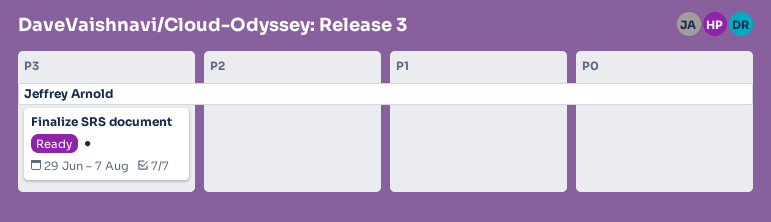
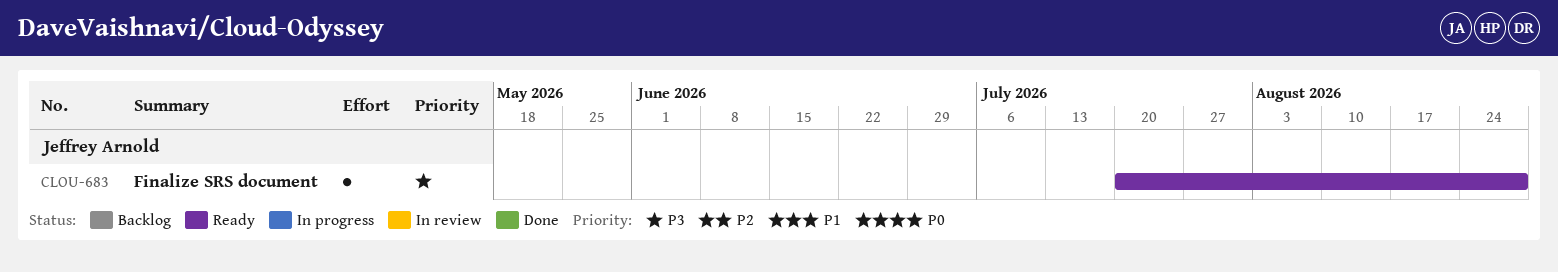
Finalize SRS document, start: Jun 29 -> Jul 20
Finalize SRS document, due: Aug 7 -> Aug 28

